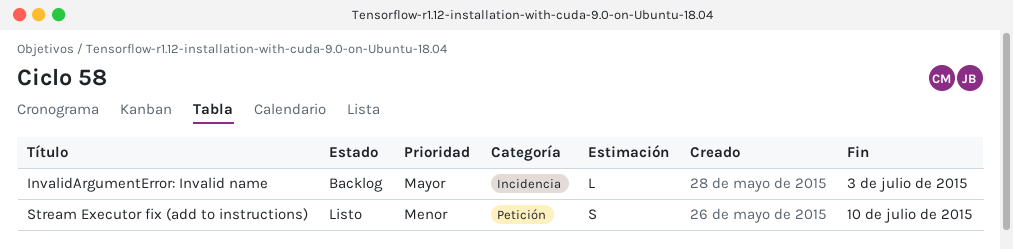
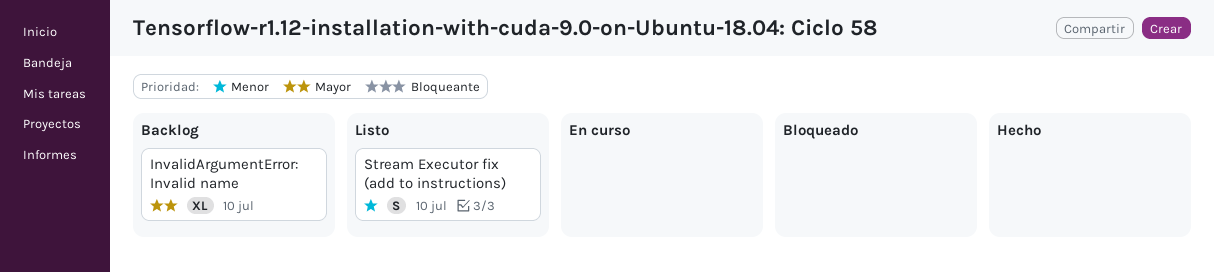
InvalidArgumentError: Invalid name, estimate: L -> XL
InvalidArgumentError: Invalid name, due: Jul 3 -> Jul 10

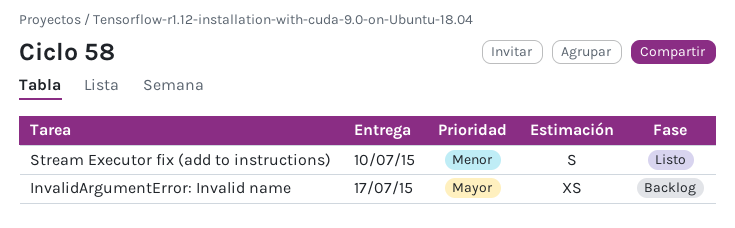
InvalidArgumentError: Invalid name, estimate: XL -> XS
InvalidArgumentError: Invalid name, due: Jul 10 -> Jul 17

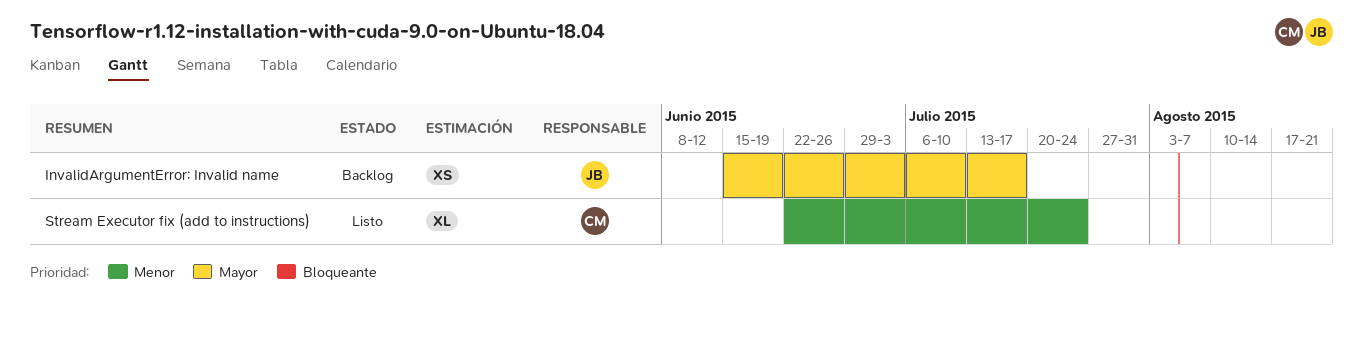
Stream Executor fix (add to instructions), estimate: S -> XL
Stream Executor fix (add to instructions), due: Jul 10 -> Jul 24

